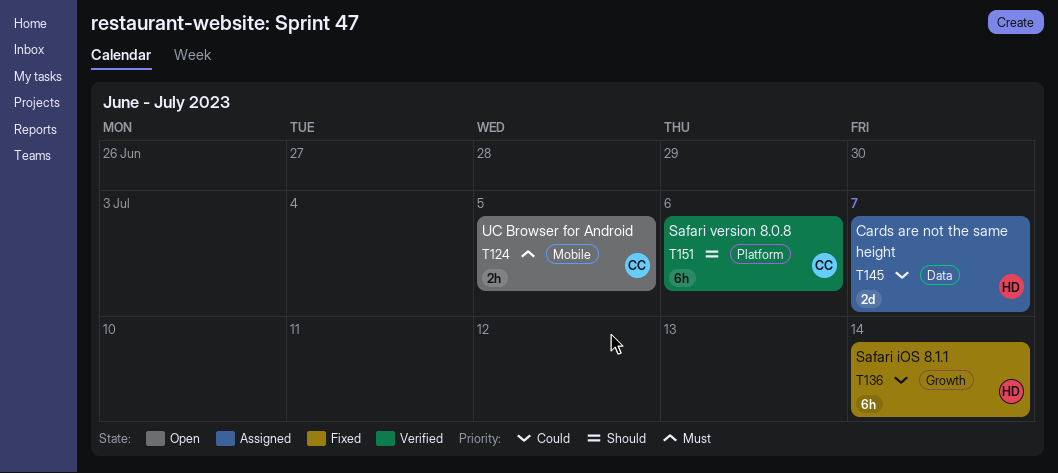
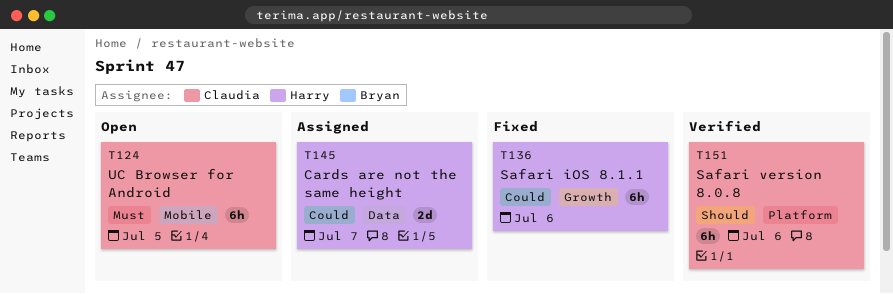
T124, estimate: 2h -> 6h
T136, due: Jul 14 -> Jul 6

